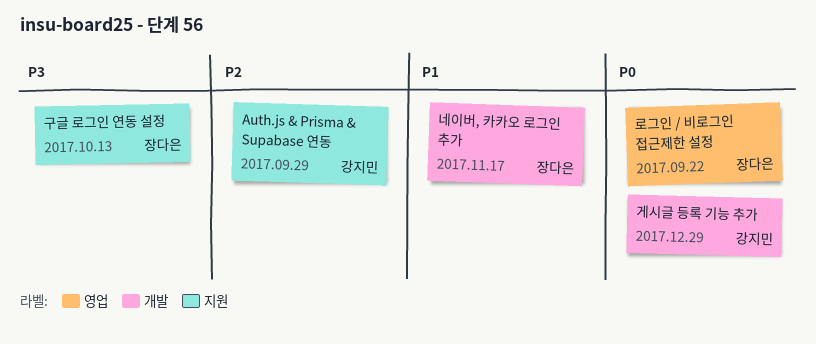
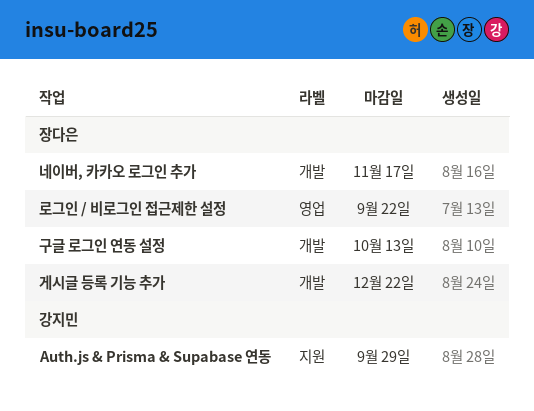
게시글 등록 기능 추가, owner: 강지민 -> 장다은
게시글 등록 기능 추가, due: Dec 29 -> Dec 22
구글 로그인 연동 설정, label: 지원 -> 개발

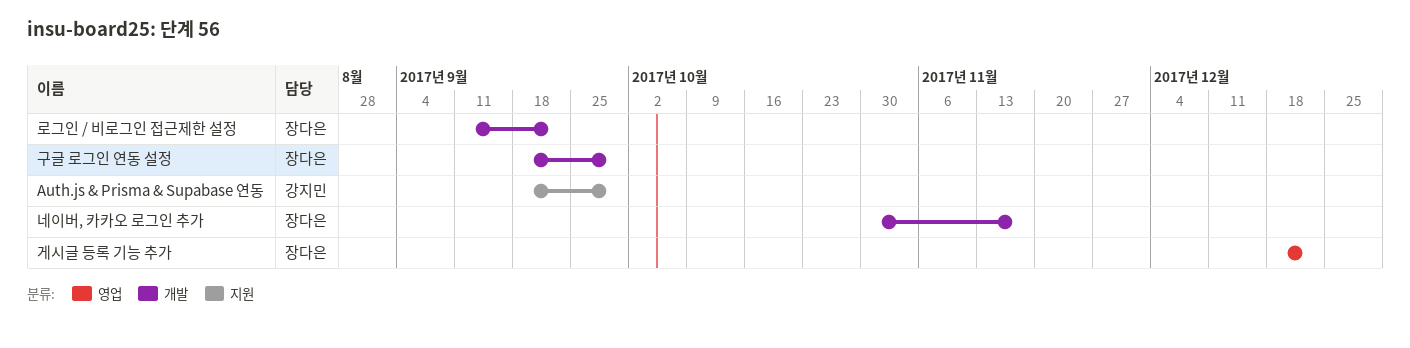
게시글 등록 기능 추가, label: 개발 -> 영업
구글 로그인 연동 설정, due: Oct 13 -> Sep 29
로그인 / 비로그인 접근제한 설정, label: 영업 -> 개발

